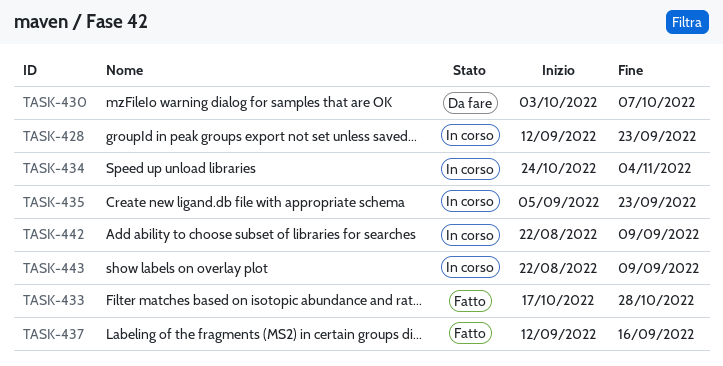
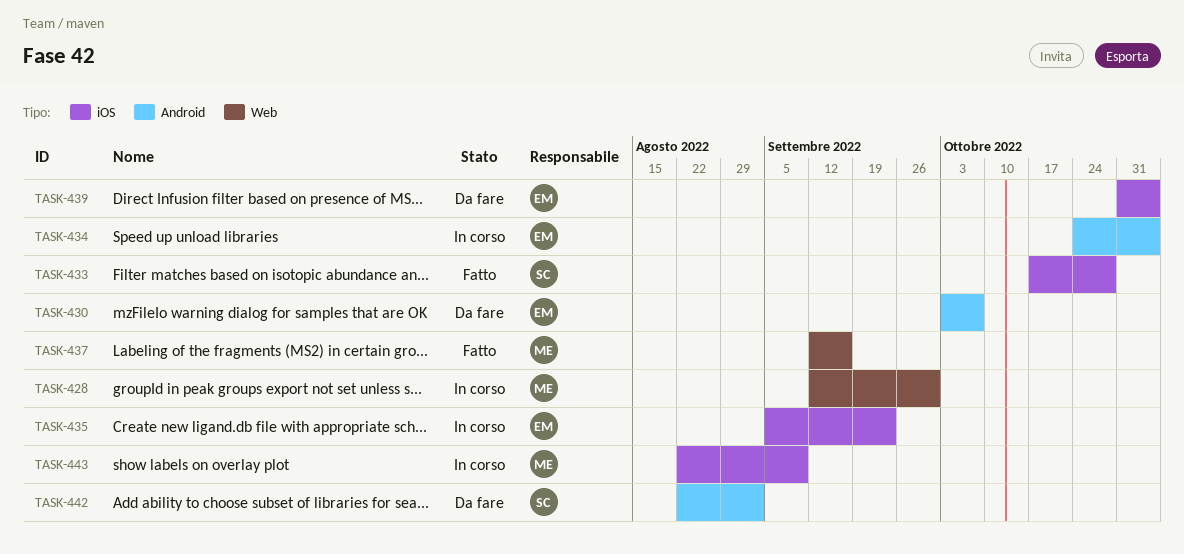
TASK-428, due: Sep 23 -> Sep 30
TASK-439: none -> present
TASK-442, status: In corso -> Da fare
TASK-442, due: Sep 9 -> Sep 2

